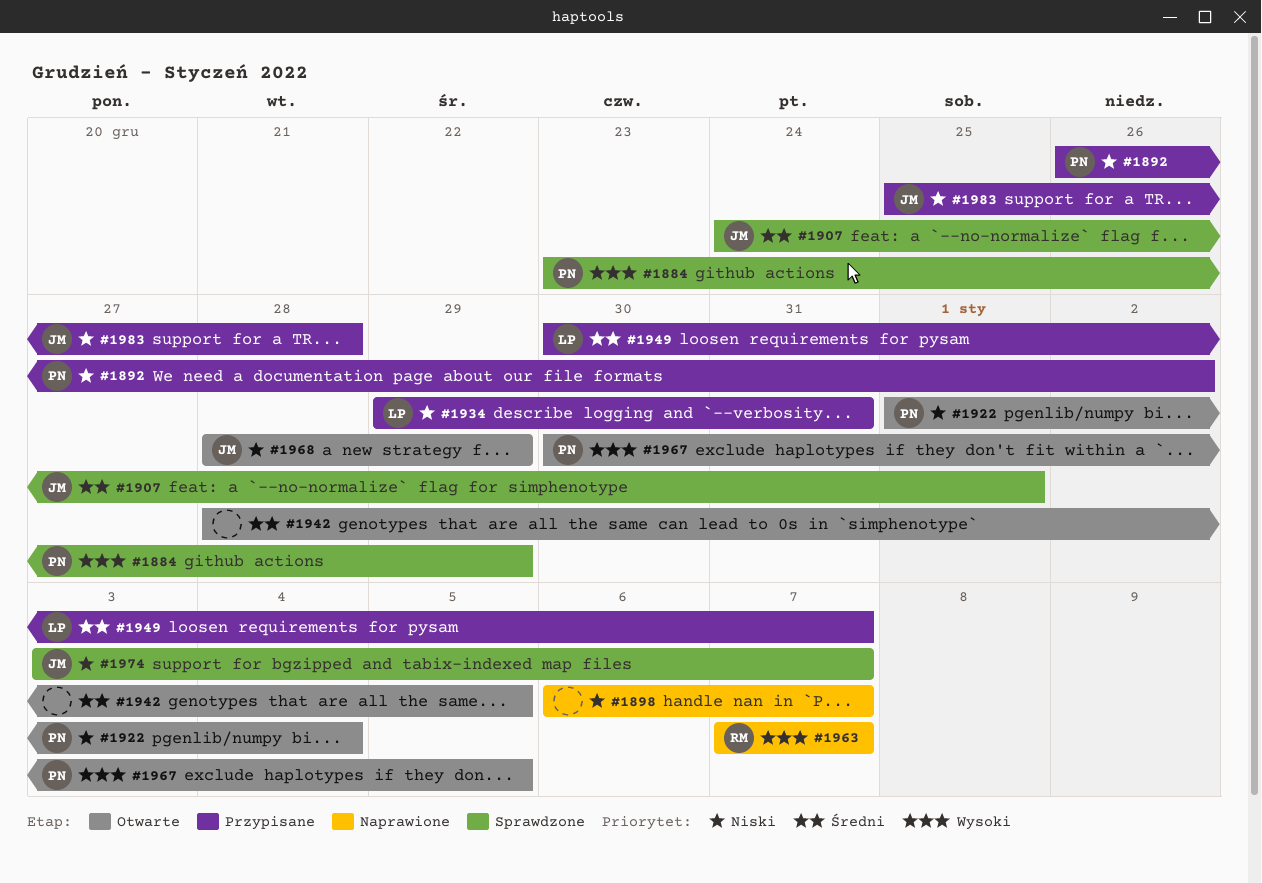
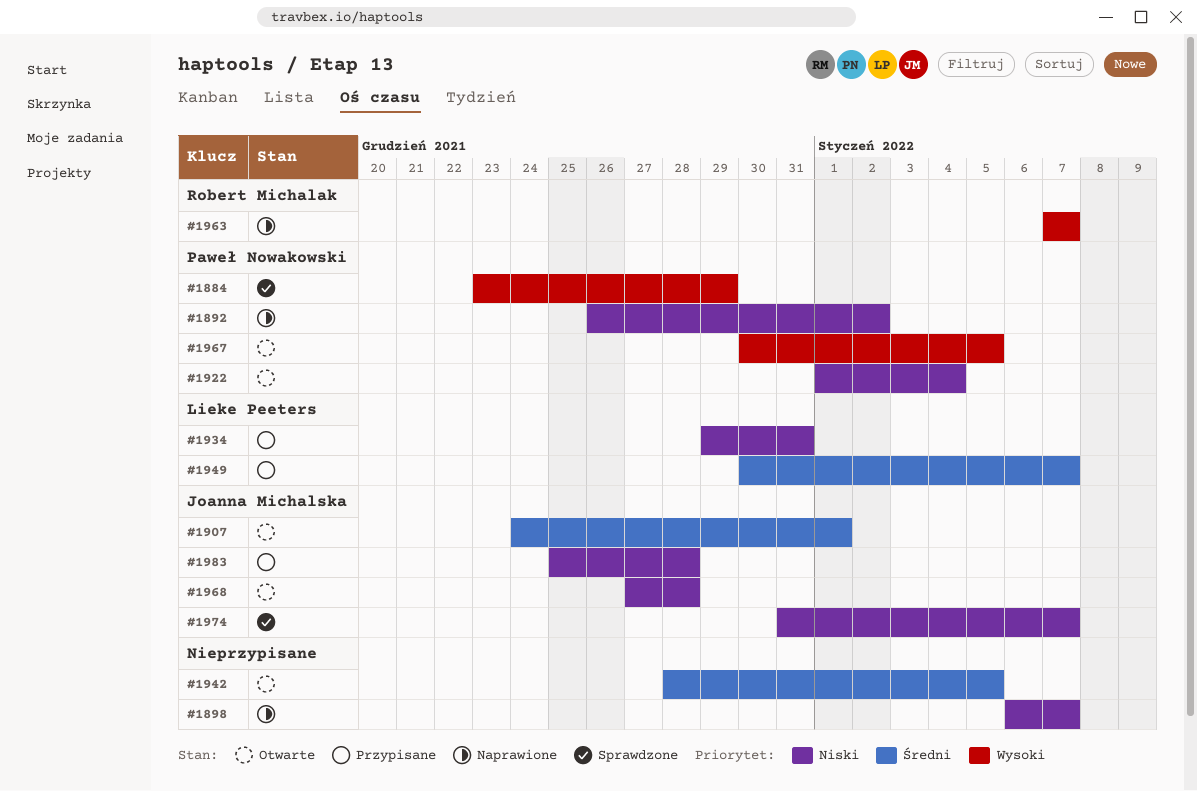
#1892, status: Przypisane -> Naprawione
#1907, status: Sprawdzone -> Otwarte
#1968, start: Dec 28 -> Dec 27
#1968, due: Dec 29 -> Dec 28
#1974, start: Jan 3 -> Dec 31

